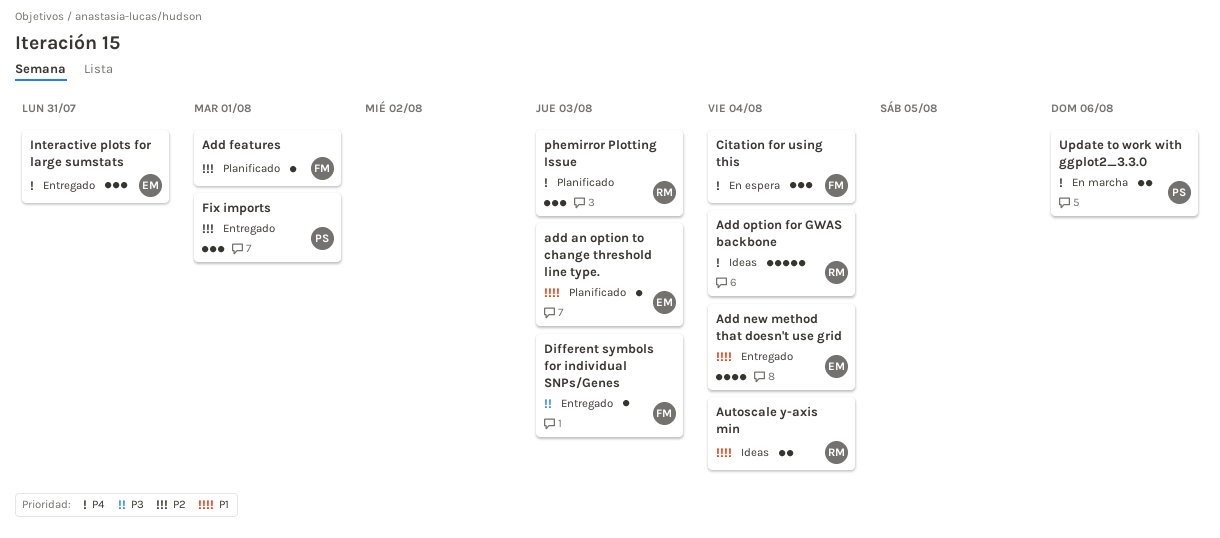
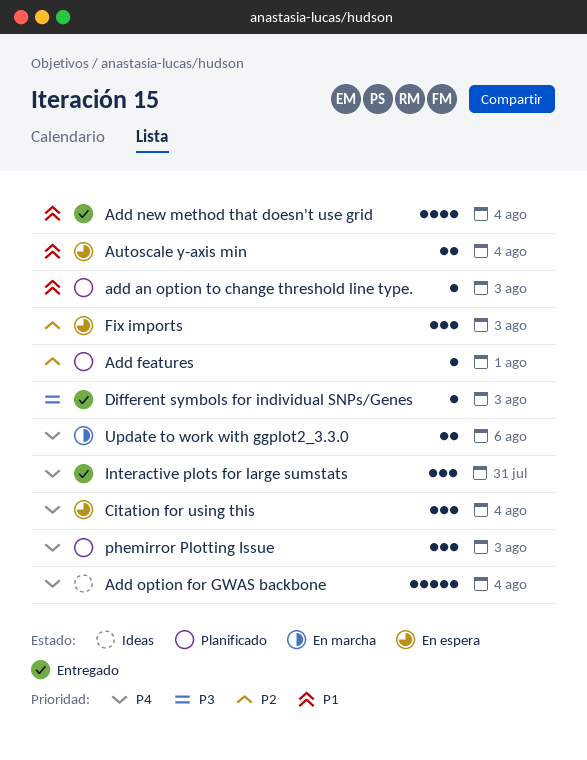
Autoscale y-axis min, status: Ideas -> En espera
Fix imports, status: Entregado -> En espera
Fix imports, due: Aug 1 -> Aug 3

